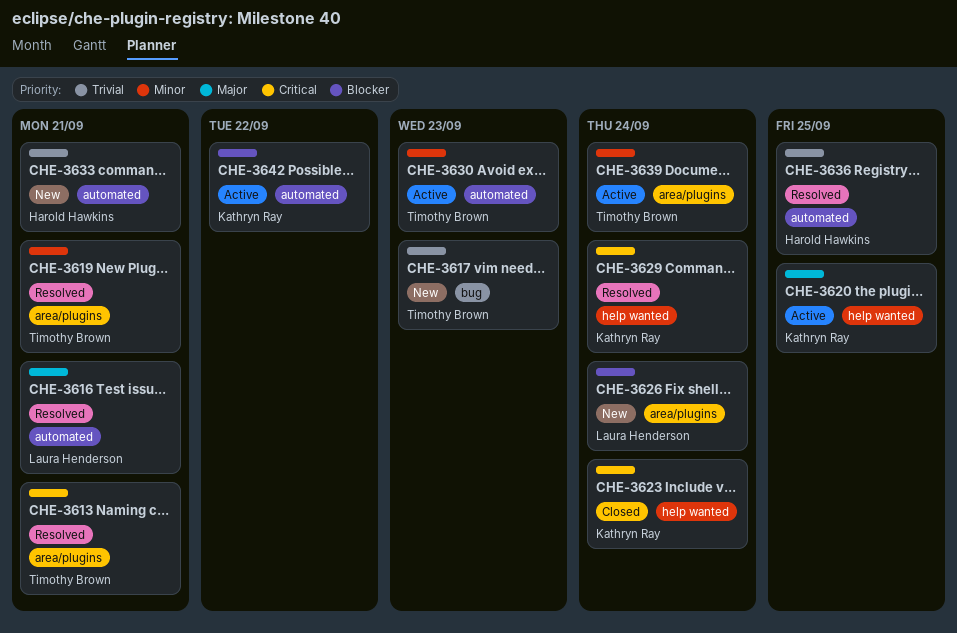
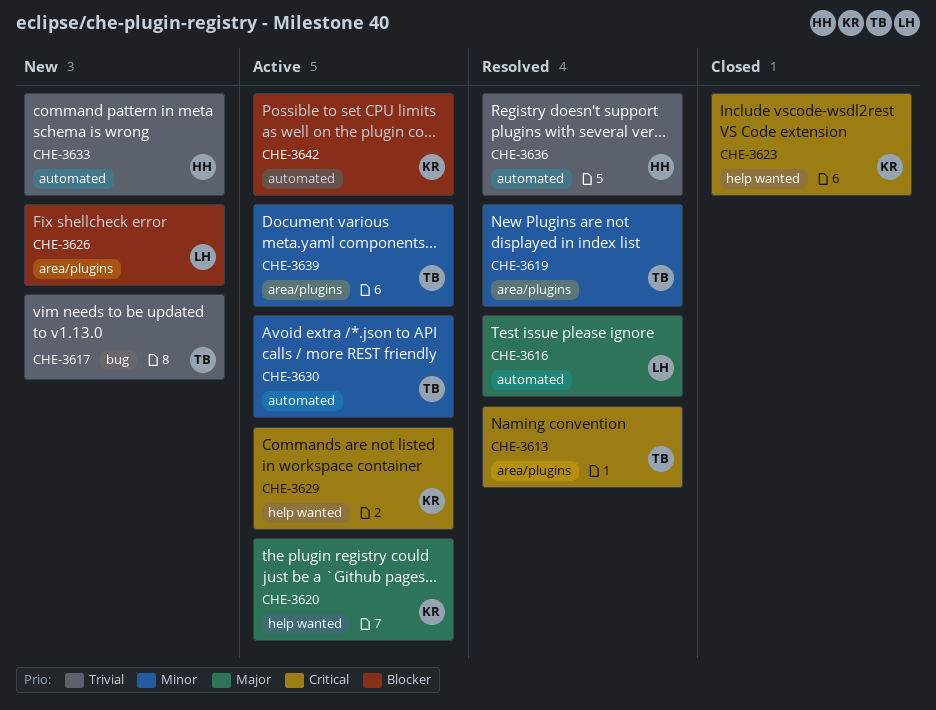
CHE-3629, status: Resolved -> Active

